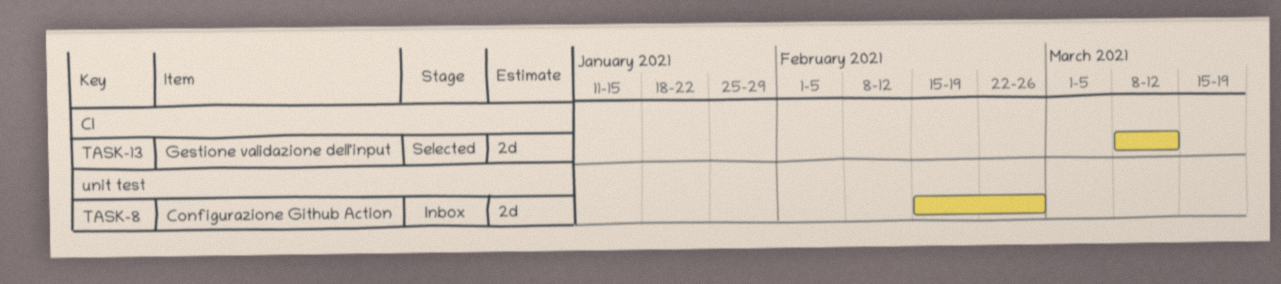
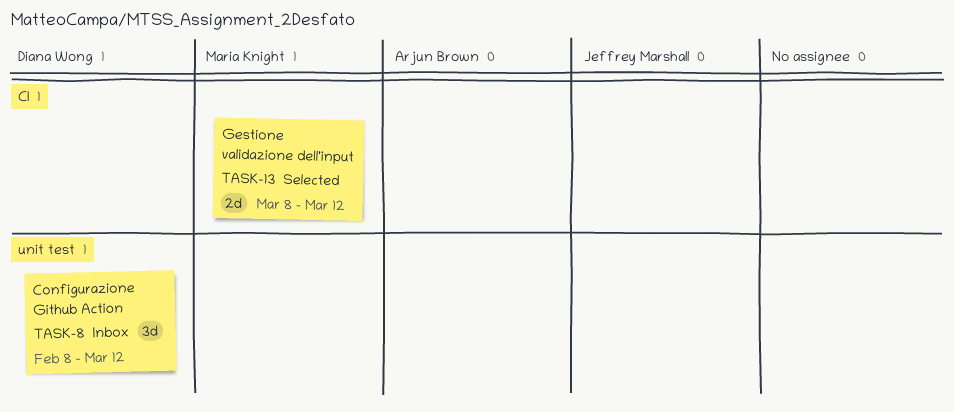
TASK-8, estimate: 2d -> 3d
TASK-8, start: Feb 15 -> Feb 8
TASK-8, due: Feb 26 -> Mar 12

